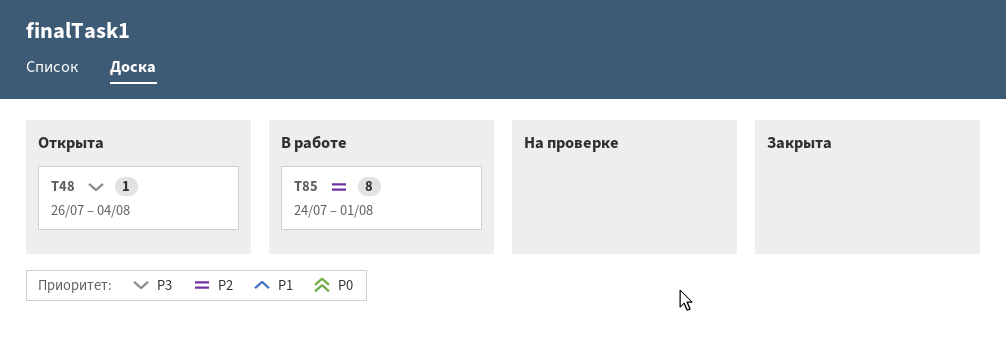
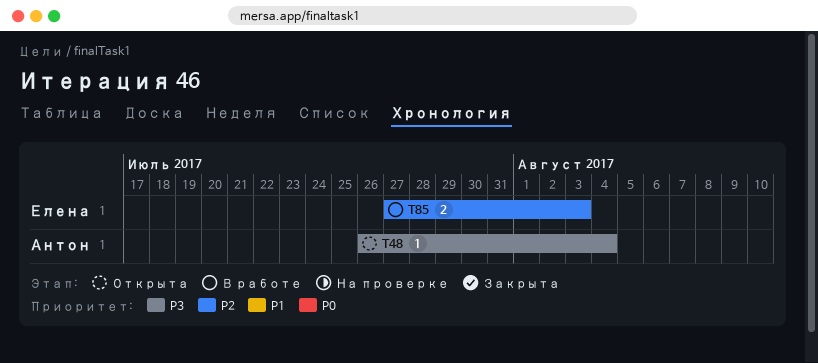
T85, estimate: 8 -> 2
T85, start: Jul 24 -> Jul 27
T85, due: Aug 1 -> Aug 3

